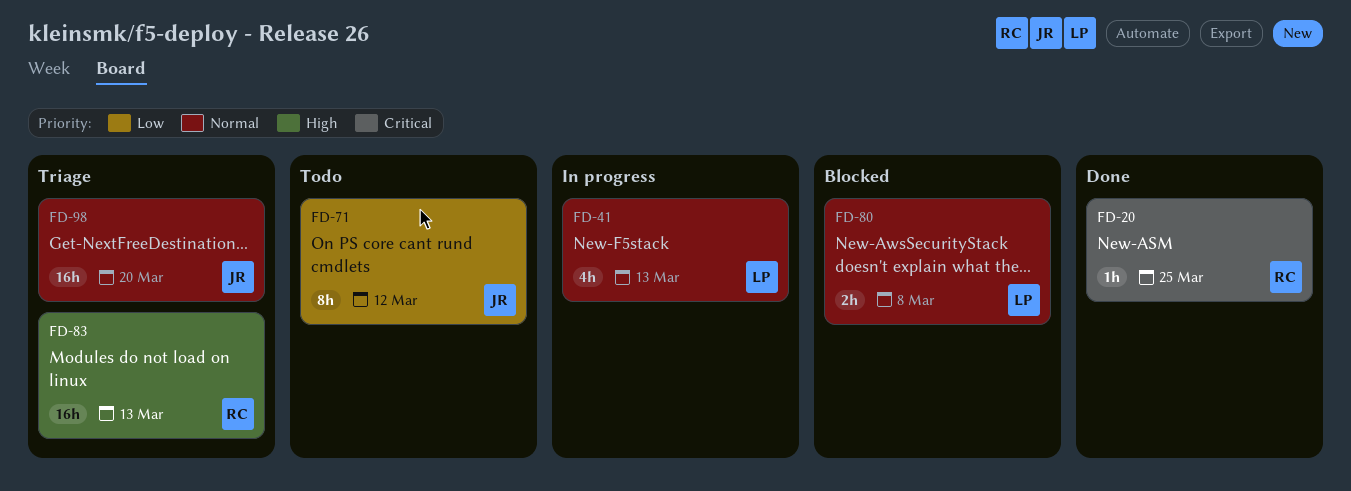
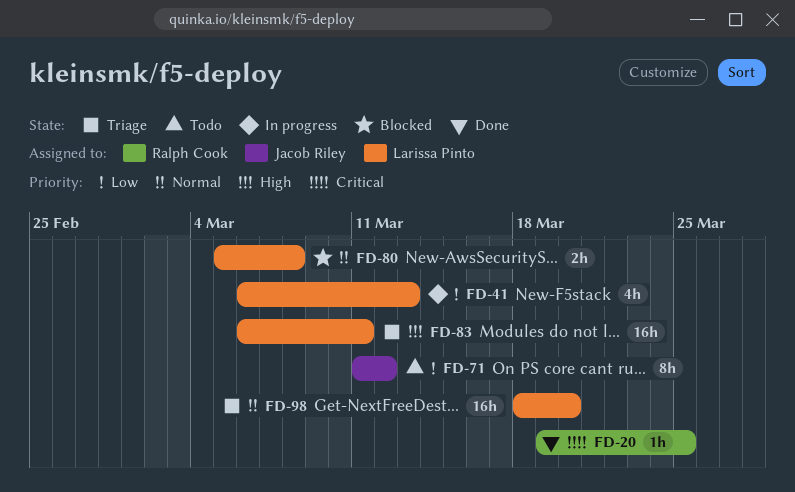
FD-41, priority: Normal -> Low
FD-83, owner: Ralph Cook -> Larissa Pinto
FD-83, due: Mar 13 -> Mar 11
FD-98, owner: Jacob Riley -> Larissa Pinto

